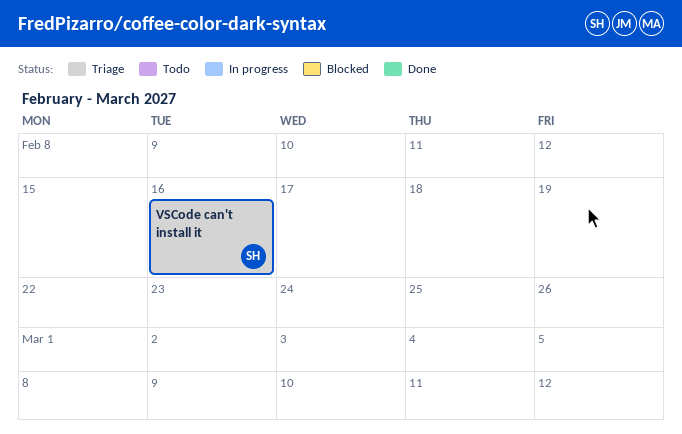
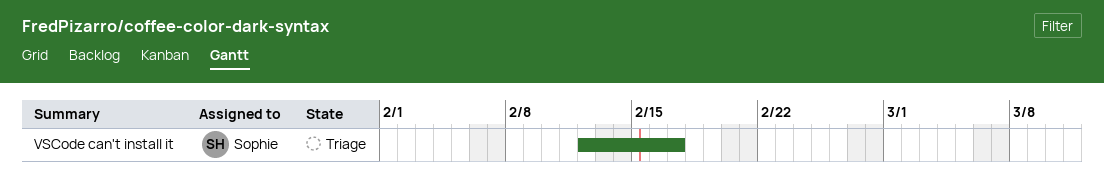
VSCode can't install it, due: Feb 16 -> Feb 17

